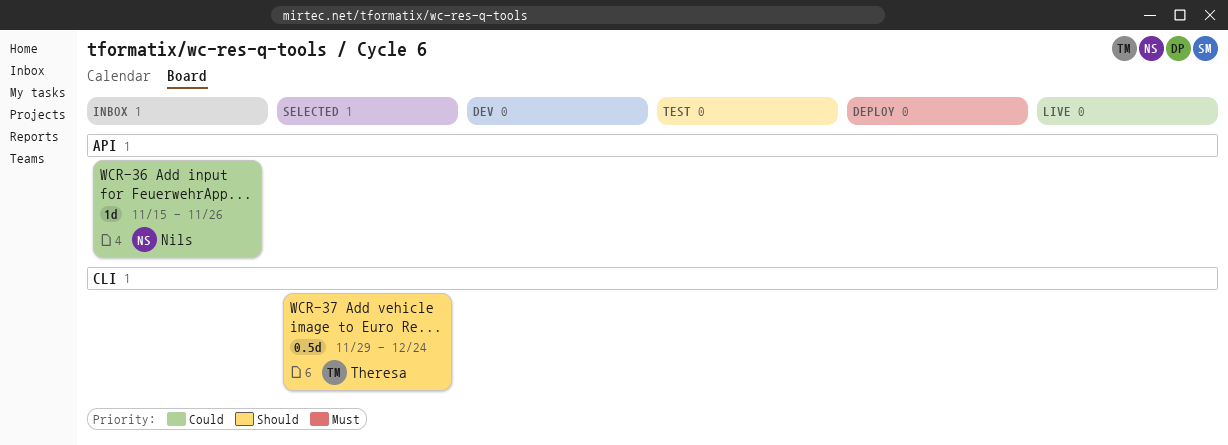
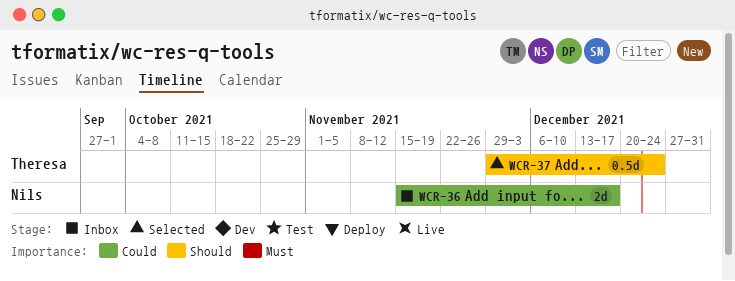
WCR-36, estimate: 1d -> 2d
WCR-36, due: Nov 26 -> Dec 17

